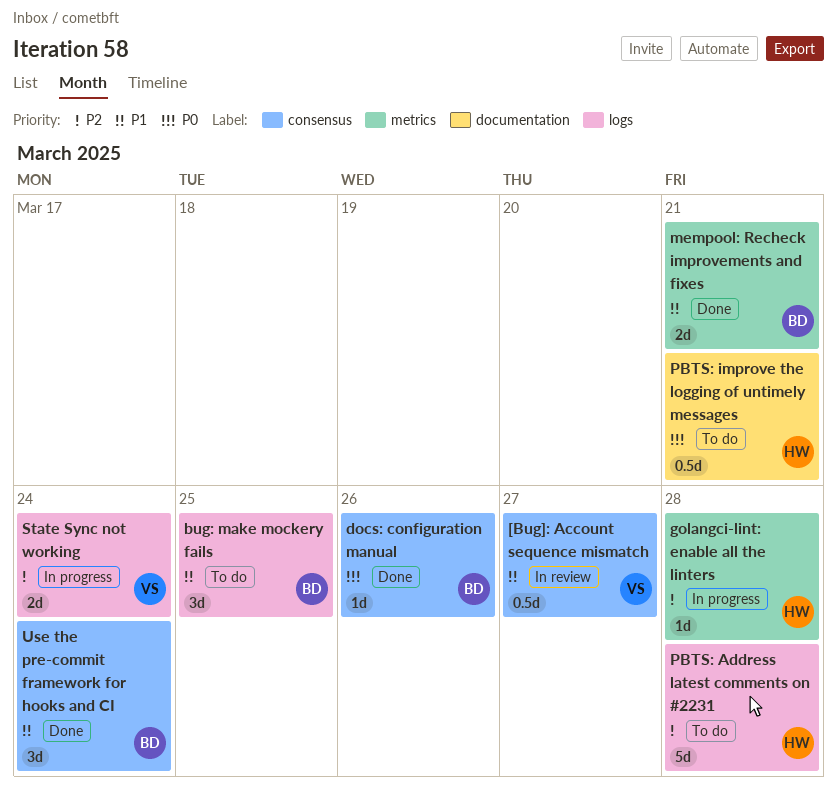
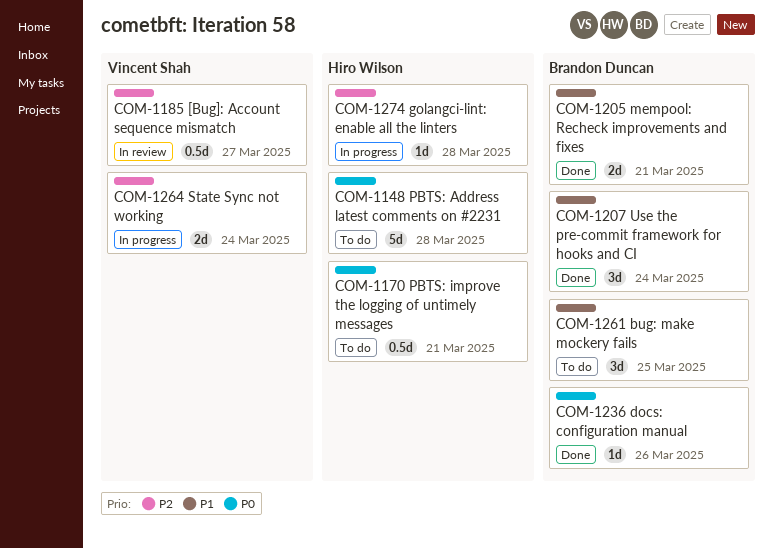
[Bug]: Account sequence mismatch, priority: P1 -> P2
PBTS: Address latest comments on #2231, priority: P2 -> P0

